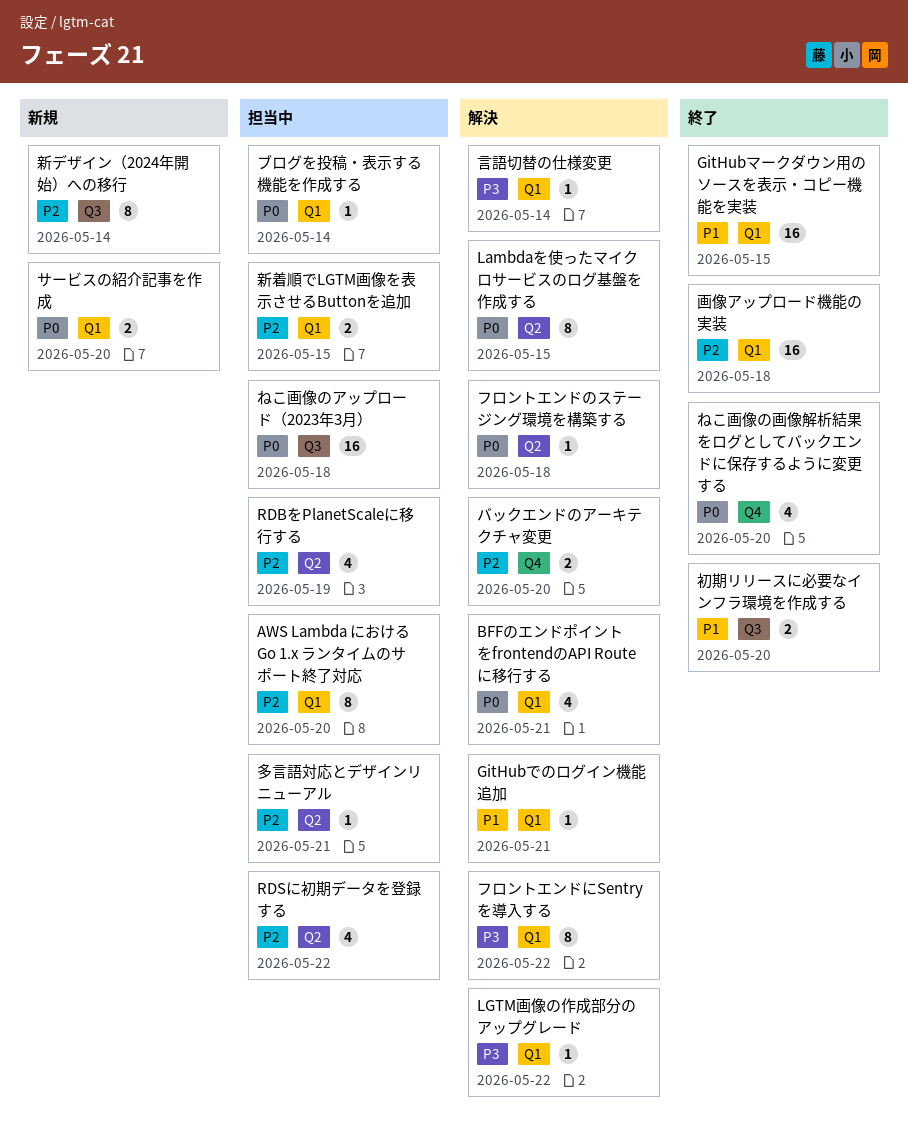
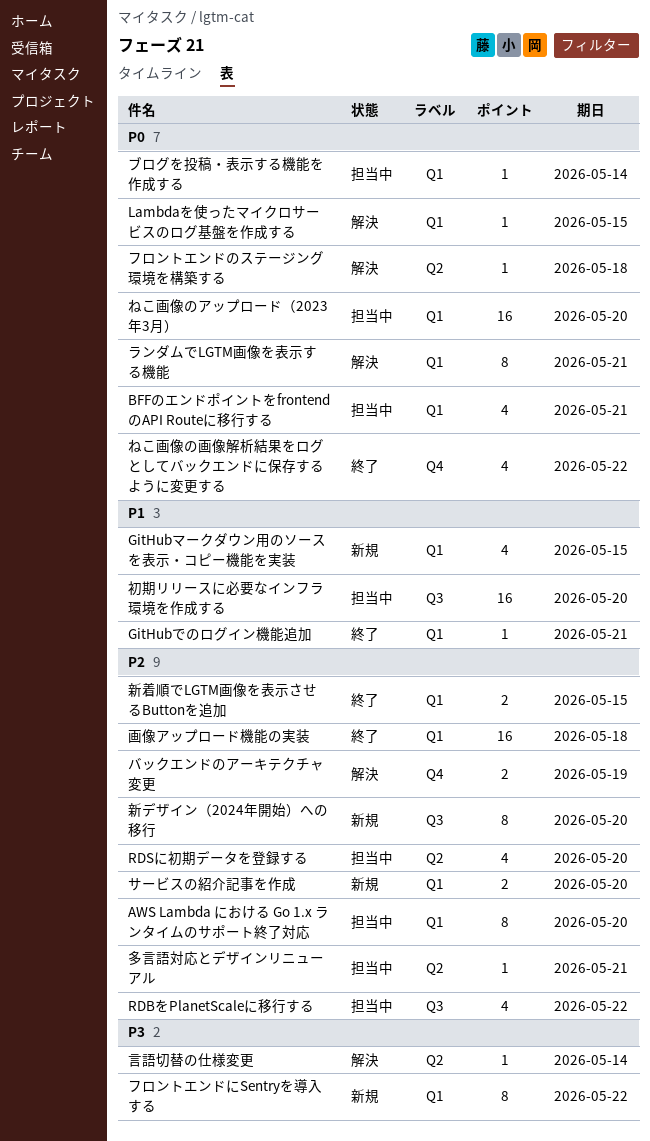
BFFのエンドポイントをfrontendのAPI Routeに移行する, status: 解決 -> 担当中
GitHubでのログイン機能追加, status: 解決 -> 終了
GitHubマークダウン用のソースを表示・コピー機能を実装, status: 終了 -> 新規
GitHubマークダウン用のソースを表示・コピー機能を実装, estimate: 16 -> 4
Lambdaを使ったマイクロサービスのログ基盤を作成する, label: Q2 -> Q1
Lambdaを使ったマイクロサービスのログ基盤を作成する, estimate: 8 -> 1
LGTM画像の作成部分のアップグレード: present -> none
RDBをPlanetScaleに移行する, label: Q2 -> Q3
RDBをPlanetScaleに移行する, due: May 19 -> May 22
RDSに初期データを登録する, due: May 22 -> May 20
ねこ画像のアップロード（2023年3月）, label: Q3 -> Q1
ねこ画像のアップロード（2023年3月）, due: May 18 -> May 20
ねこ画像の画像解析結果をログとしてバックエンドに保存するように変更する, due: May 20 -> May 22
サービスの紹介記事を作成, priority: P0 -> P2
バックエンドのアーキテクチャ変更, due: May 20 -> May 19
フロントエンドにSentryを導入する, status: 解決 -> 新規
ランダムでLGTM画像を表示する機能: none -> present
初期リリースに必要なインフラ環境を作成する, status: 終了 -> 担当中
初期リリースに必要なインフラ環境を作成する, estimate: 2 -> 16
新デザイン（2024年開始）への移行, due: May 14 -> May 20
新着順でLGTM画像を表示させるButtonを追加, status: 担当中 -> 終了
言語切替の仕様変更, label: Q1 -> Q2

